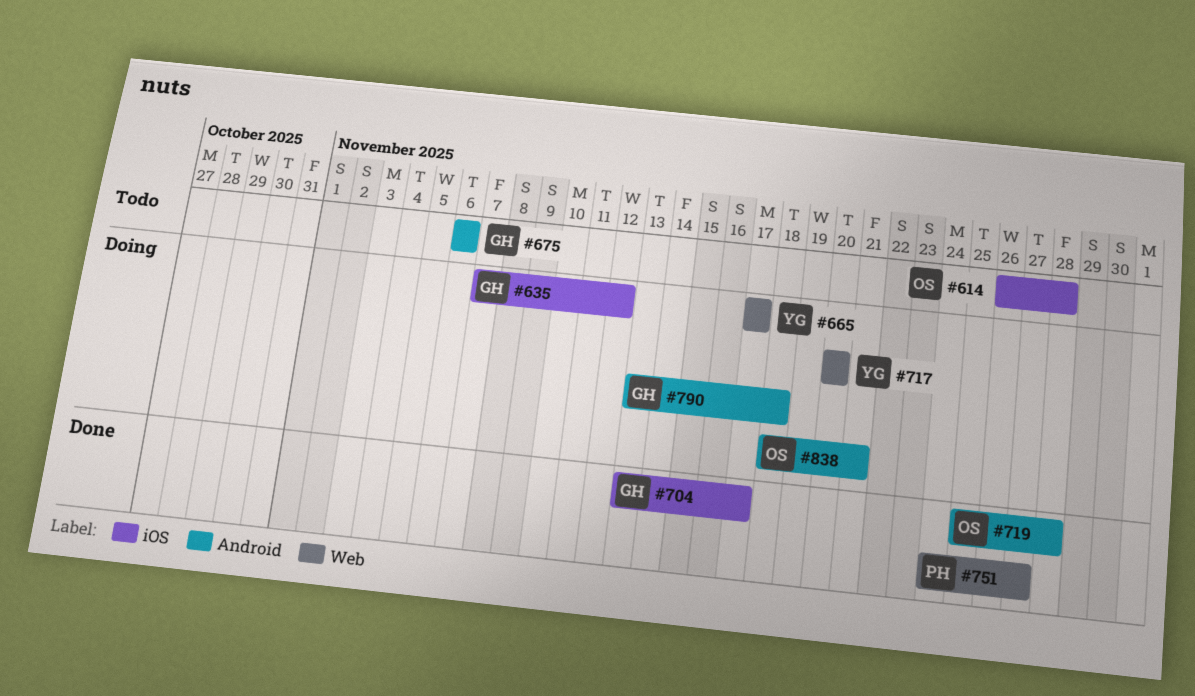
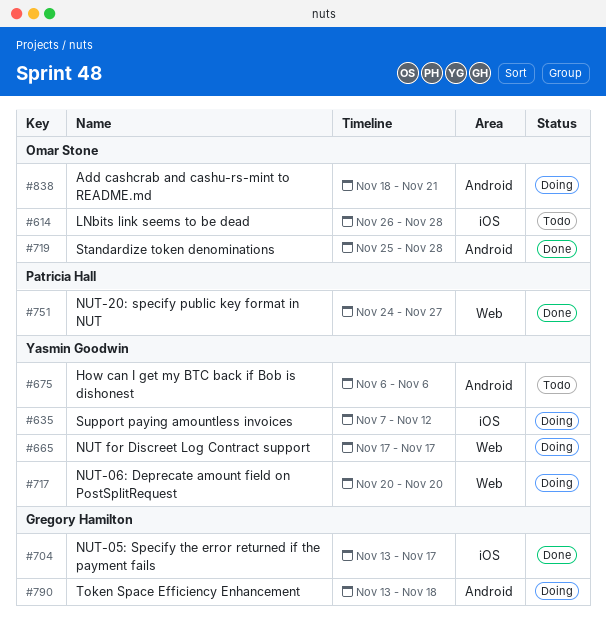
#635, owner: Gregory Hamilton -> Yasmin Goodwin
#675, owner: Gregory Hamilton -> Yasmin Goodwin

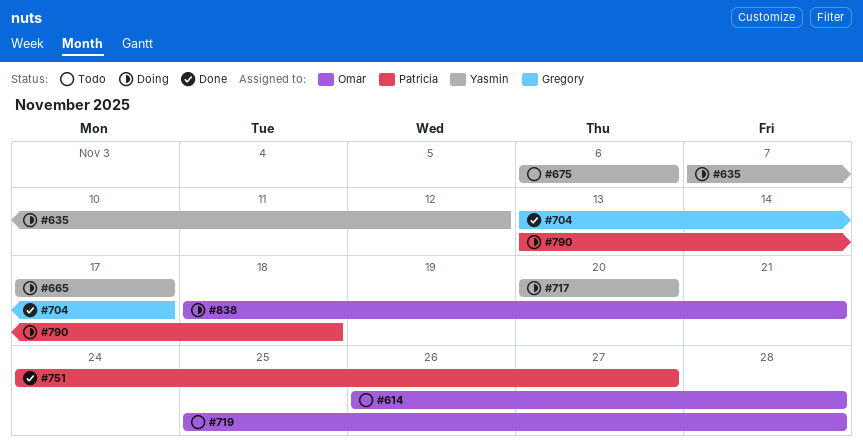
#719, status: Done -> Todo
#790, owner: Gregory Hamilton -> Patricia Hall

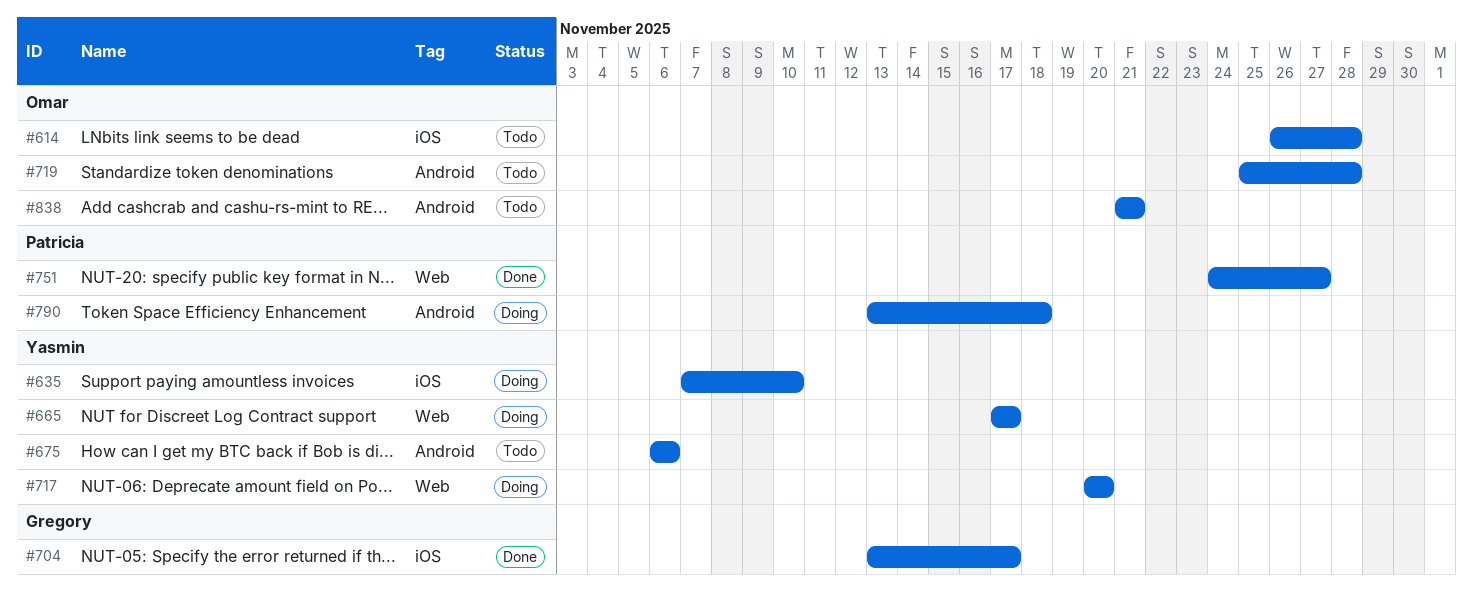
#635, due: Nov 12 -> Nov 10
#838, status: Doing -> Todo
#838, start: Nov 18 -> Nov 21

